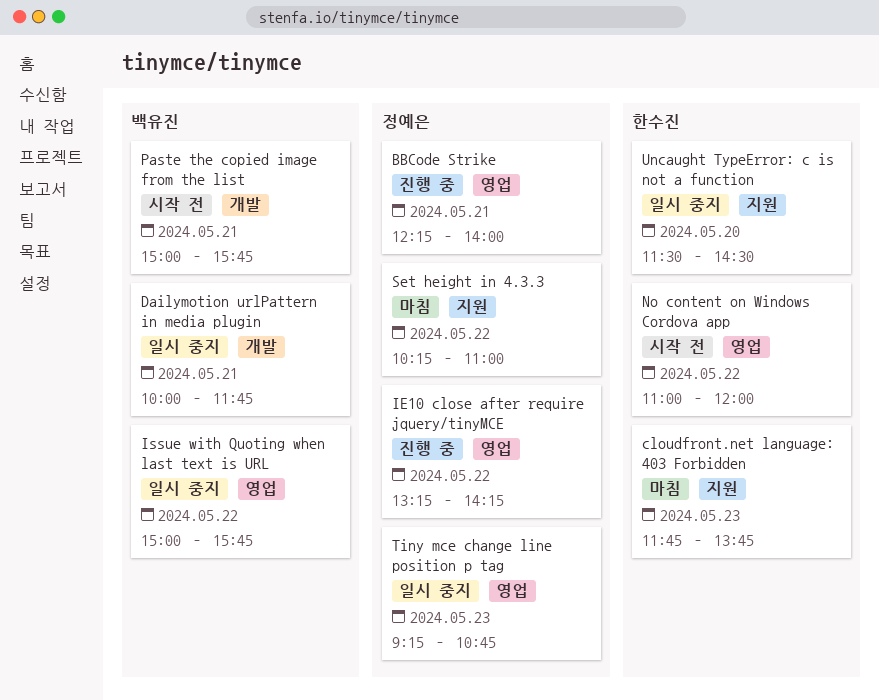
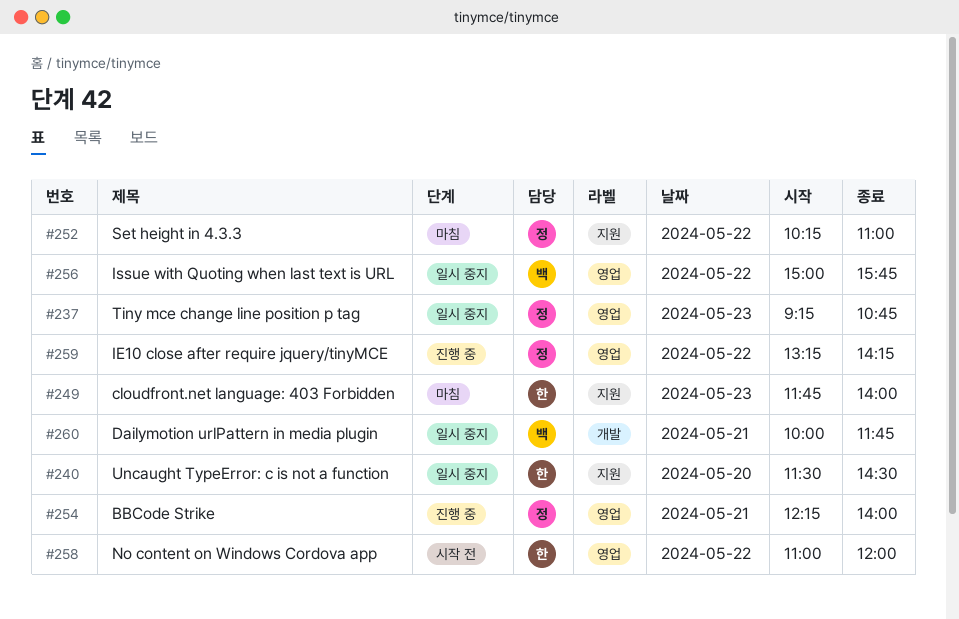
cloudfront.net language: 403 Forbidden, ends: 13:45 -> 14:00
Paste the copied image from the list: present -> none

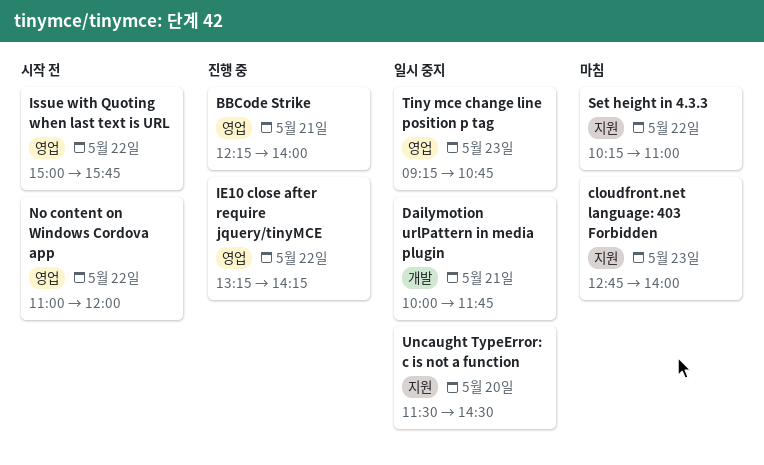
cloudfront.net language: 403 Forbidden, begins: 11:45 -> 12:45
Issue with Quoting when last text is URL, status: 일시 중지 -> 시작 전

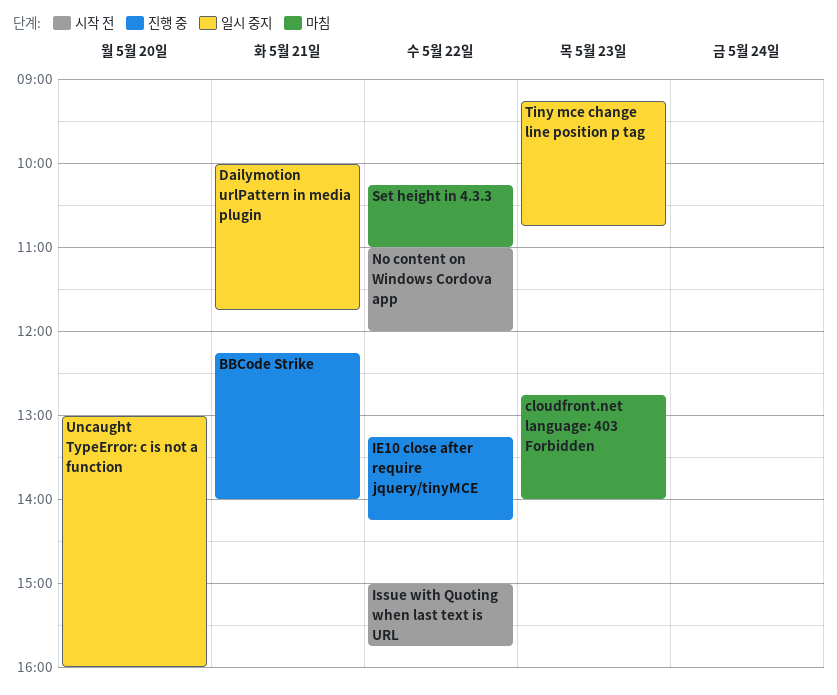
Uncaught TypeError: c is not a function, begins: 11:30 -> 13:00
Uncaught TypeError: c is not a function, ends: 14:30 -> 16:00

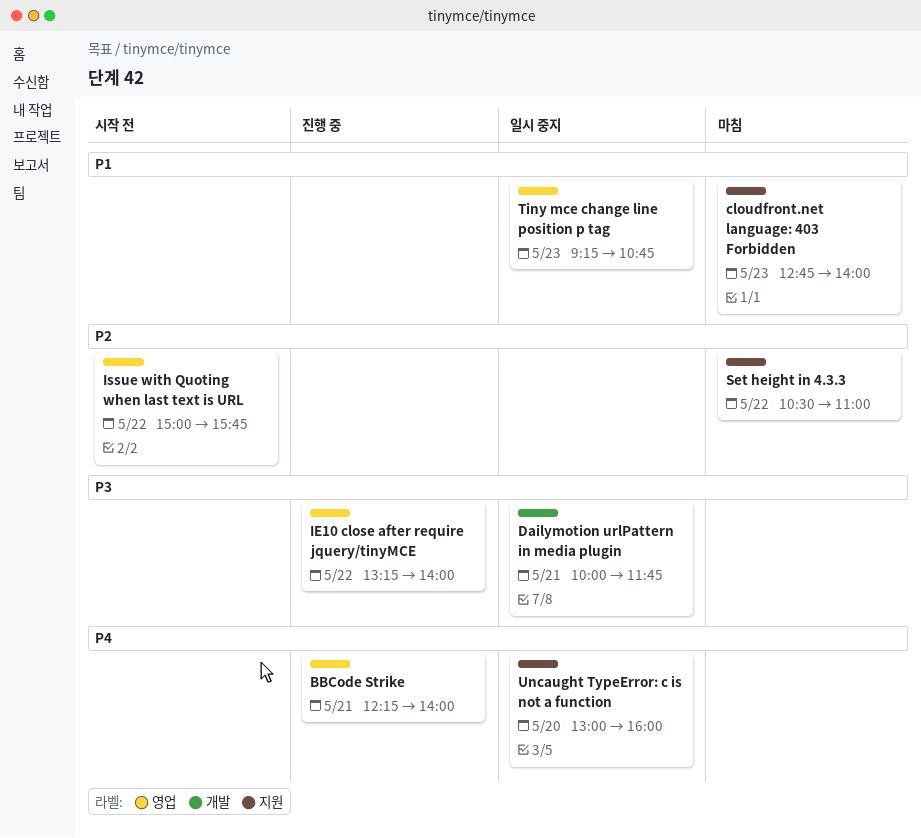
IE10 close after require jquery/tinyMCE, ends: 14:15 -> 14:00
No content on Windows Cordova app: present -> none
Set height in 4.3.3, begins: 10:15 -> 10:30

